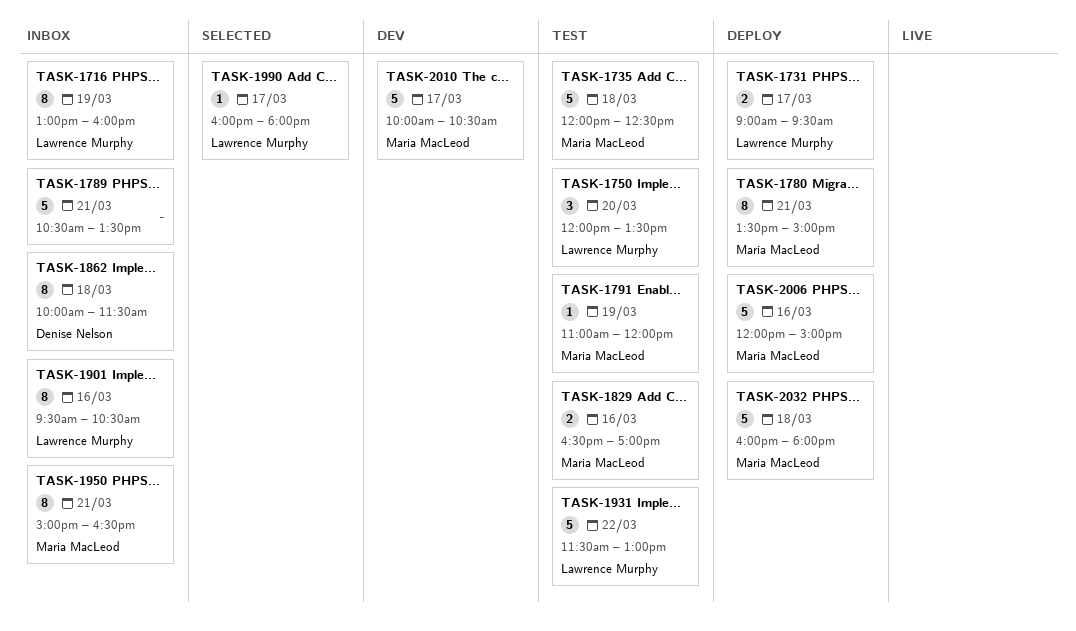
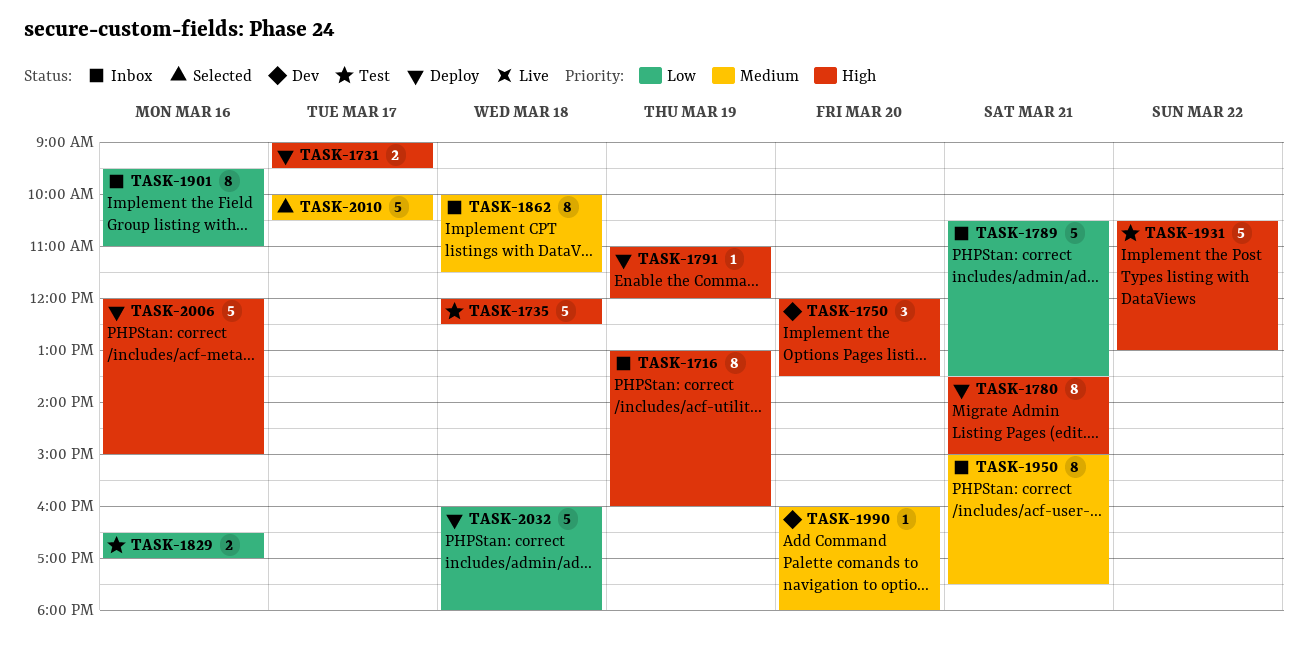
TASK-1750, status: Test -> Dev
TASK-1791, status: Test -> Deploy
TASK-1901, ends: 10:30 -> 11:00
TASK-1931, begins: 11:30 -> 10:30
TASK-1950, ends: 16:30 -> 17:30
TASK-1990, status: Selected -> Dev
TASK-1990, day: Mar 17 -> Mar 20
TASK-2010, status: Dev -> Selected

